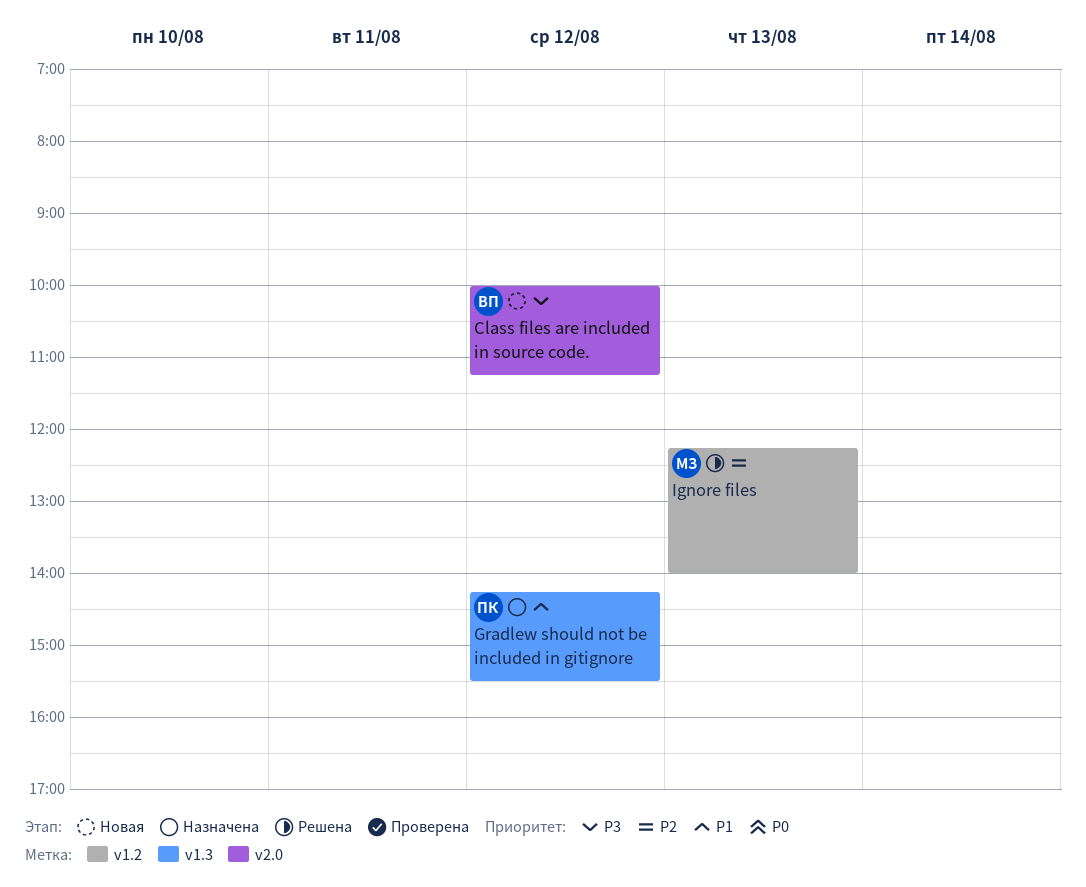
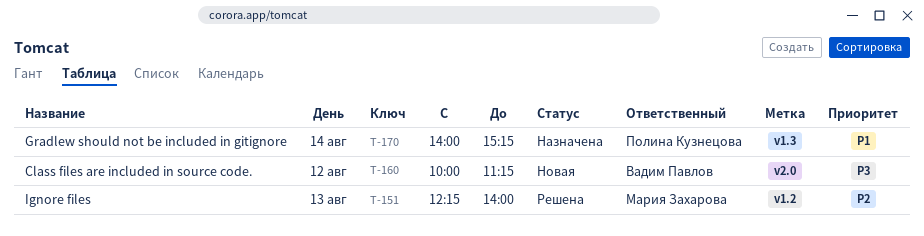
Gradlew should not be included in gitignore, day: Aug 12 -> Aug 14
Gradlew should not be included in gitignore, begins: 14:15 -> 14:00
Gradlew should not be included in gitignore, ends: 15:30 -> 15:15

